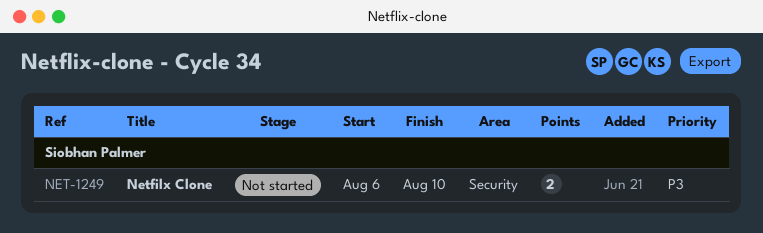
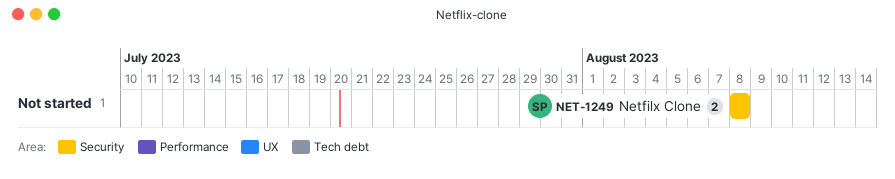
NET-1249, start: Aug 6 -> Aug 8
NET-1249, due: Aug 10 -> Aug 8

